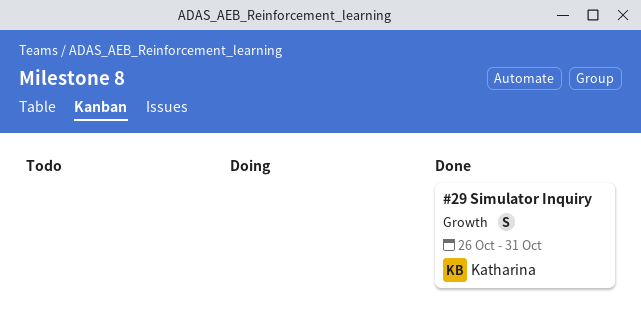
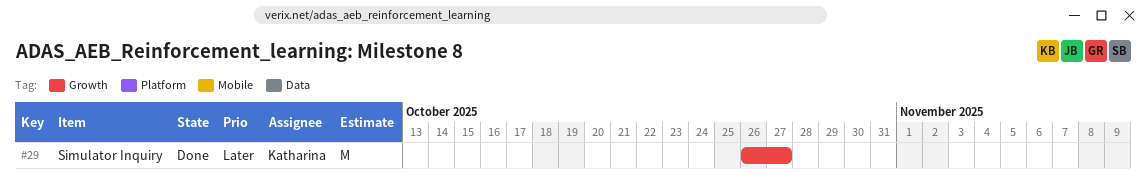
#29, estimate: S -> M
#29, due: Oct 31 -> Oct 27

